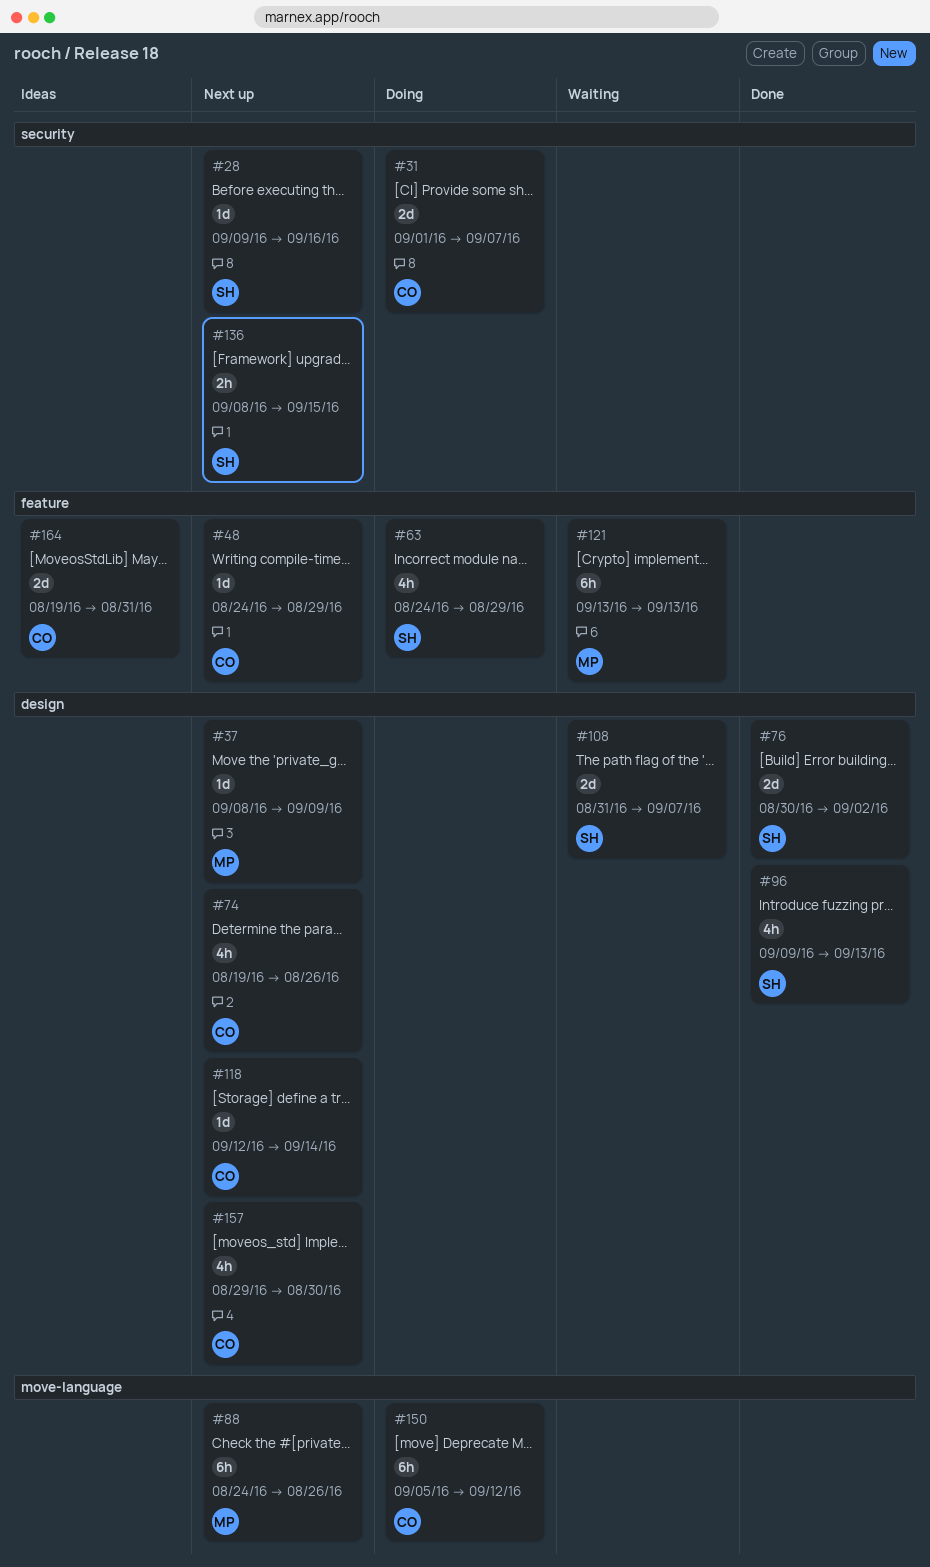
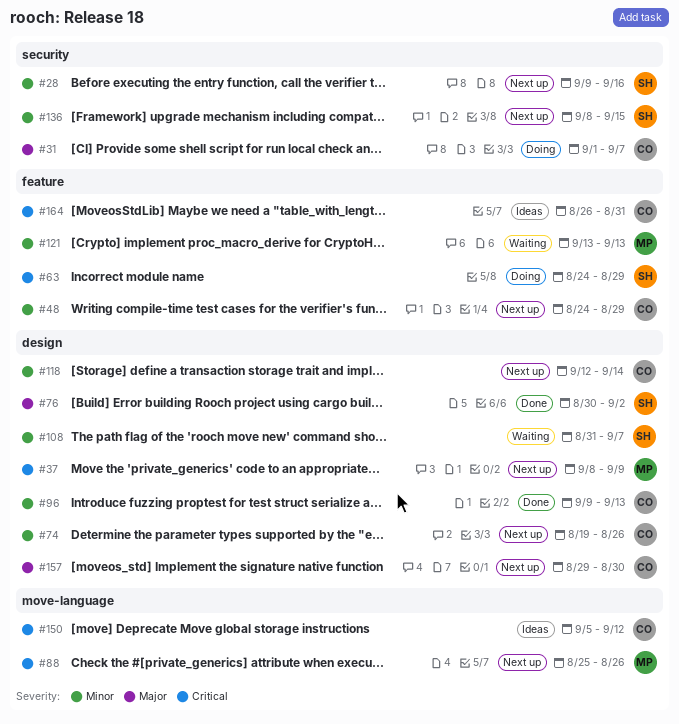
#88, start: Aug 24 -> Aug 25
#96, owner: SH -> CO
#150, status: Doing -> Ideas
#164, start: Aug 19 -> Aug 26

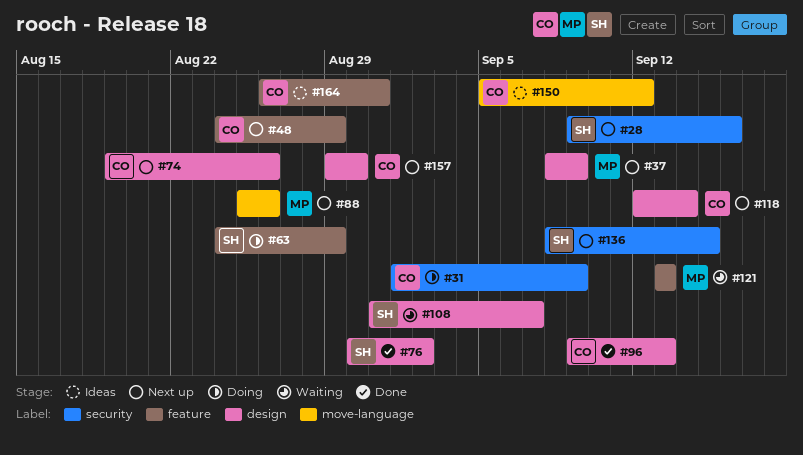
#31, due: Sep 7 -> Sep 9

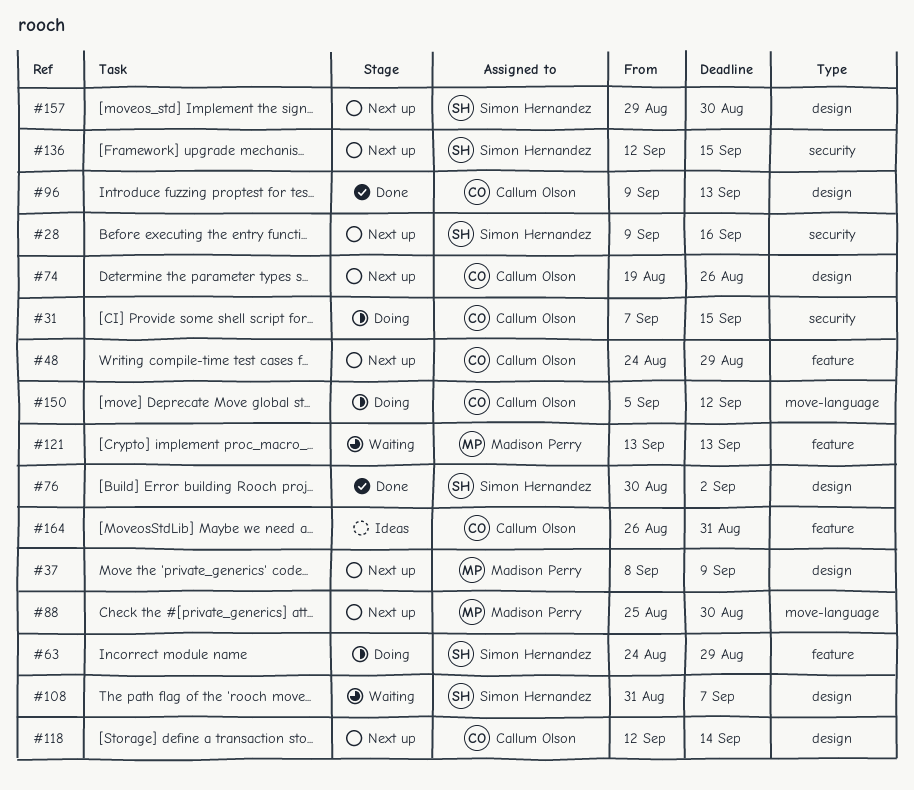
#31, start: Sep 1 -> Sep 7
#31, due: Sep 9 -> Sep 15
#88, due: Aug 26 -> Aug 30
#136, start: Sep 8 -> Sep 12
#150, status: Ideas -> Doing
#157, owner: Callum Olson -> Simon Hernandez

